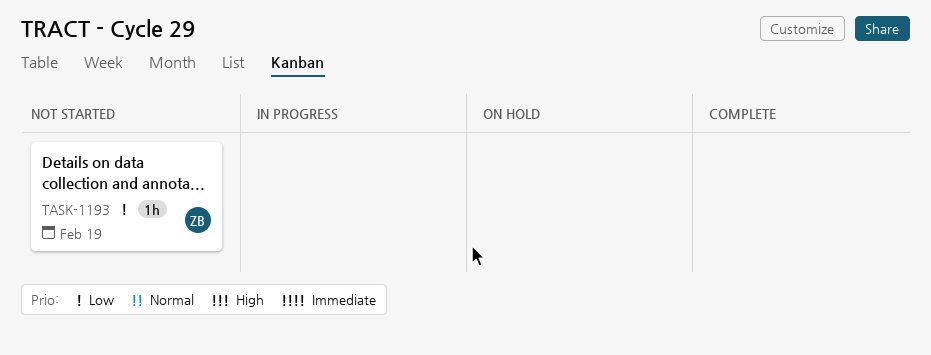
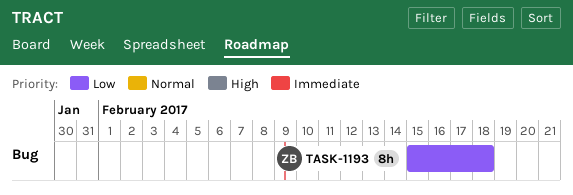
TASK-1193, estimate: 1h -> 8h
TASK-1193, due: Feb 19 -> Feb 18

